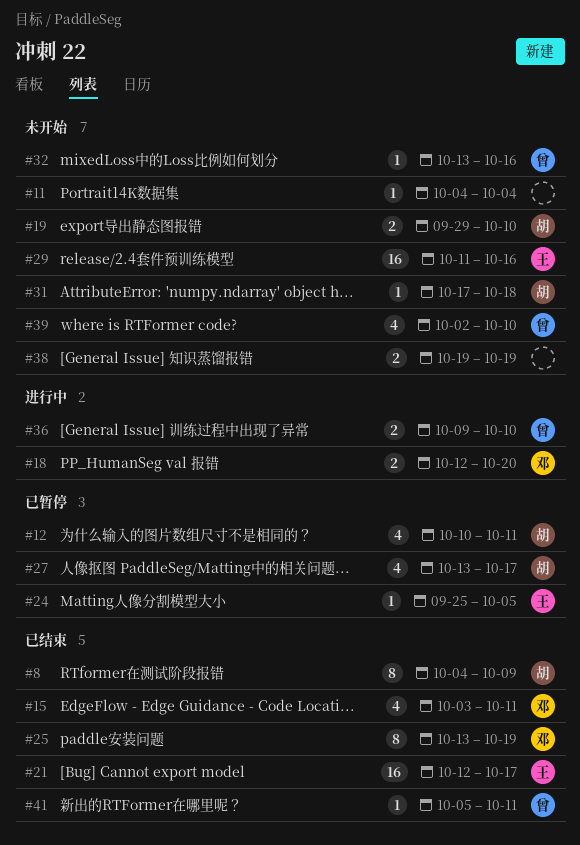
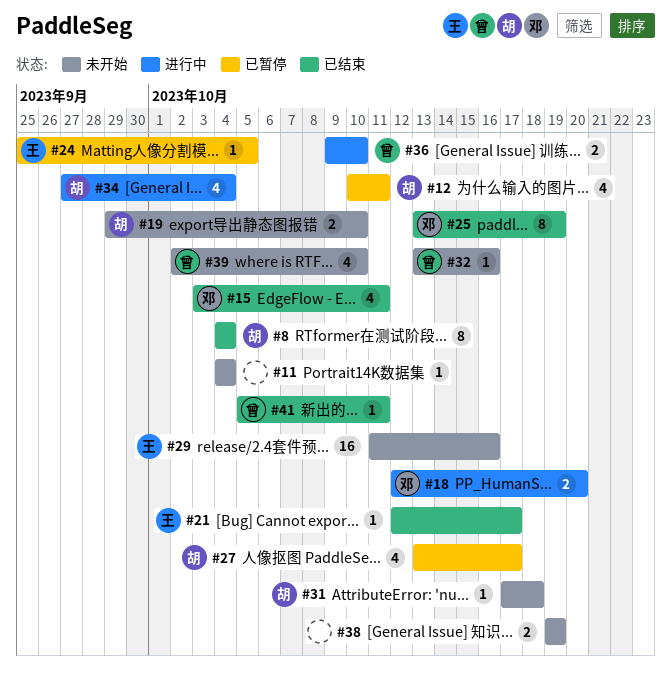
#8, due: Oct 9 -> Oct 4
#21, estimate: 16 -> 1
#34: none -> present

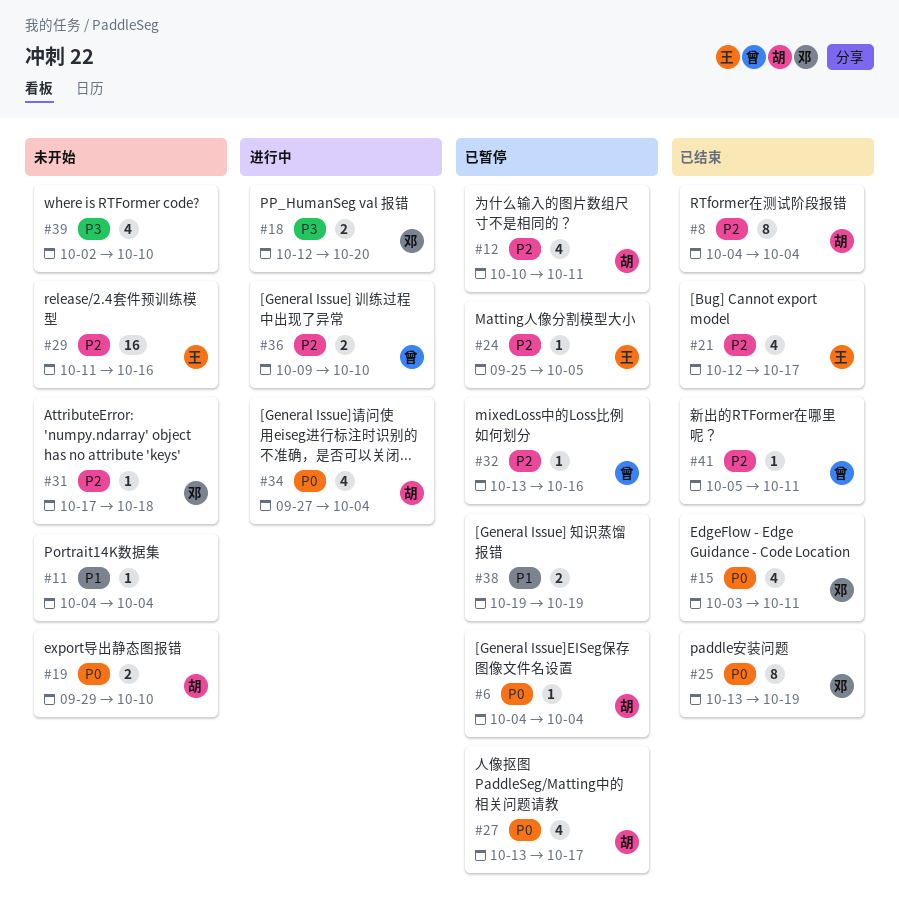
#6: none -> present
#21, estimate: 1 -> 4
#31, owner: 胡 -> 邓
#32, status: 未开始 -> 已暂停
#38, status: 未开始 -> 已暂停
#39, owner: 曾 -> none

